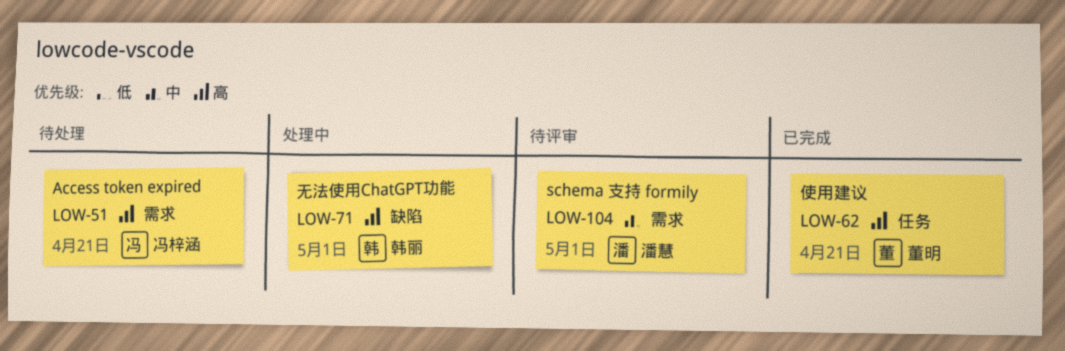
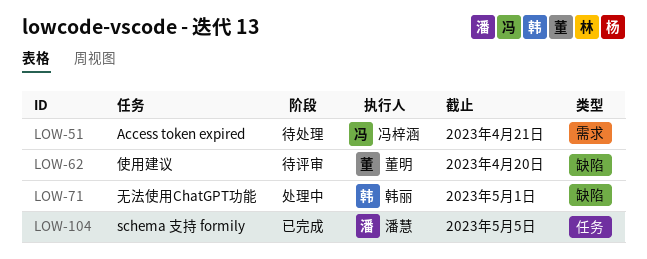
LOW-62, status: 已完成 -> 待评审
LOW-62, label: 任务 -> 缺陷
LOW-62, due: Apr 21 -> Apr 20
LOW-104, status: 待评审 -> 已完成
LOW-104, label: 需求 -> 任务
LOW-104, due: May 1 -> May 5

